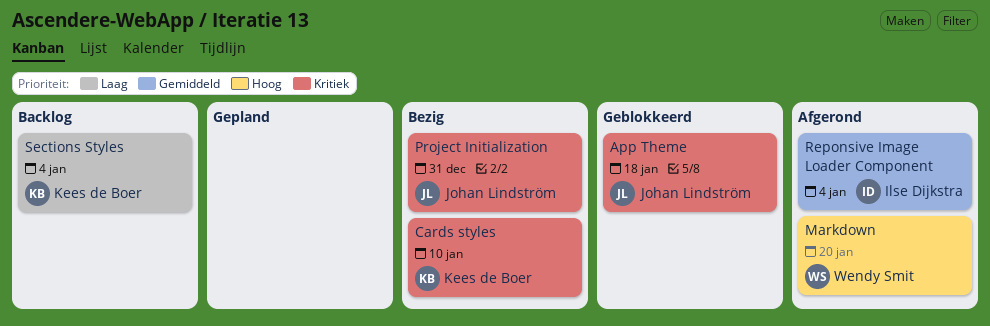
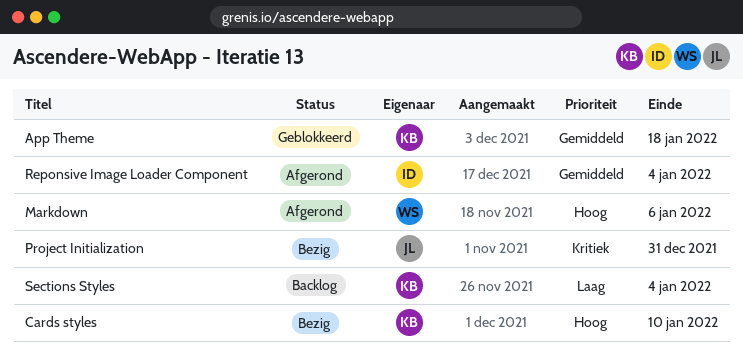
App Theme, owner: Johan Lindström -> Kees de Boer
App Theme, priority: Kritiek -> Gemiddeld
Cards styles, priority: Kritiek -> Hoog
Markdown, due: Jan 20 -> Jan 6

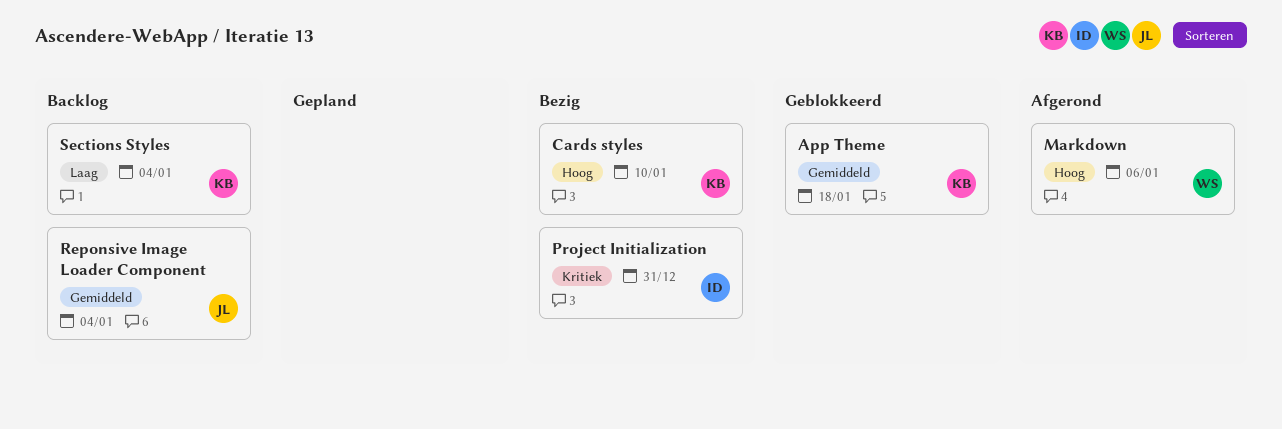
Project Initialization, owner: JL -> ID
Reponsive Image Loader Component, status: Afgerond -> Backlog
Reponsive Image Loader Component, owner: ID -> JL

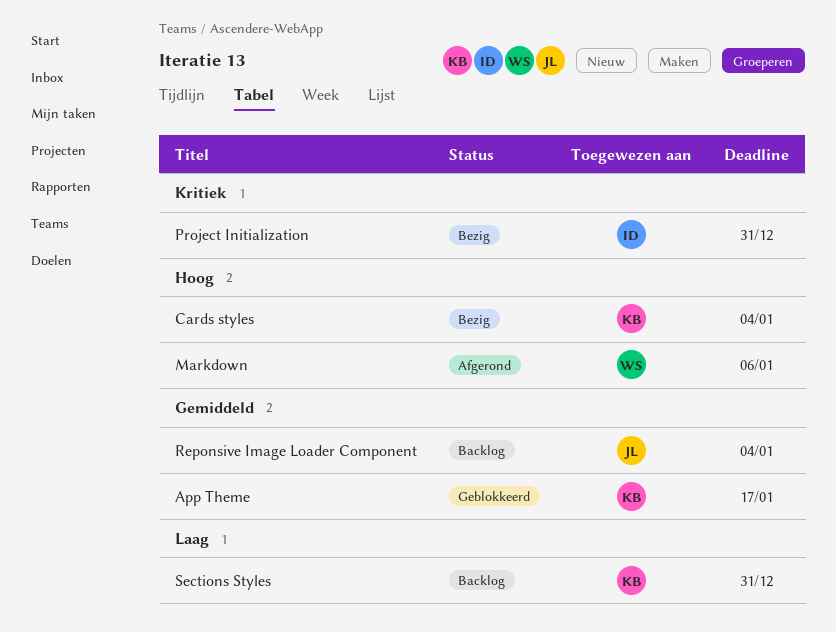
App Theme, due: Jan 18 -> Jan 17
Cards styles, due: Jan 10 -> Jan 4
Sections Styles, due: Jan 4 -> Dec 31

